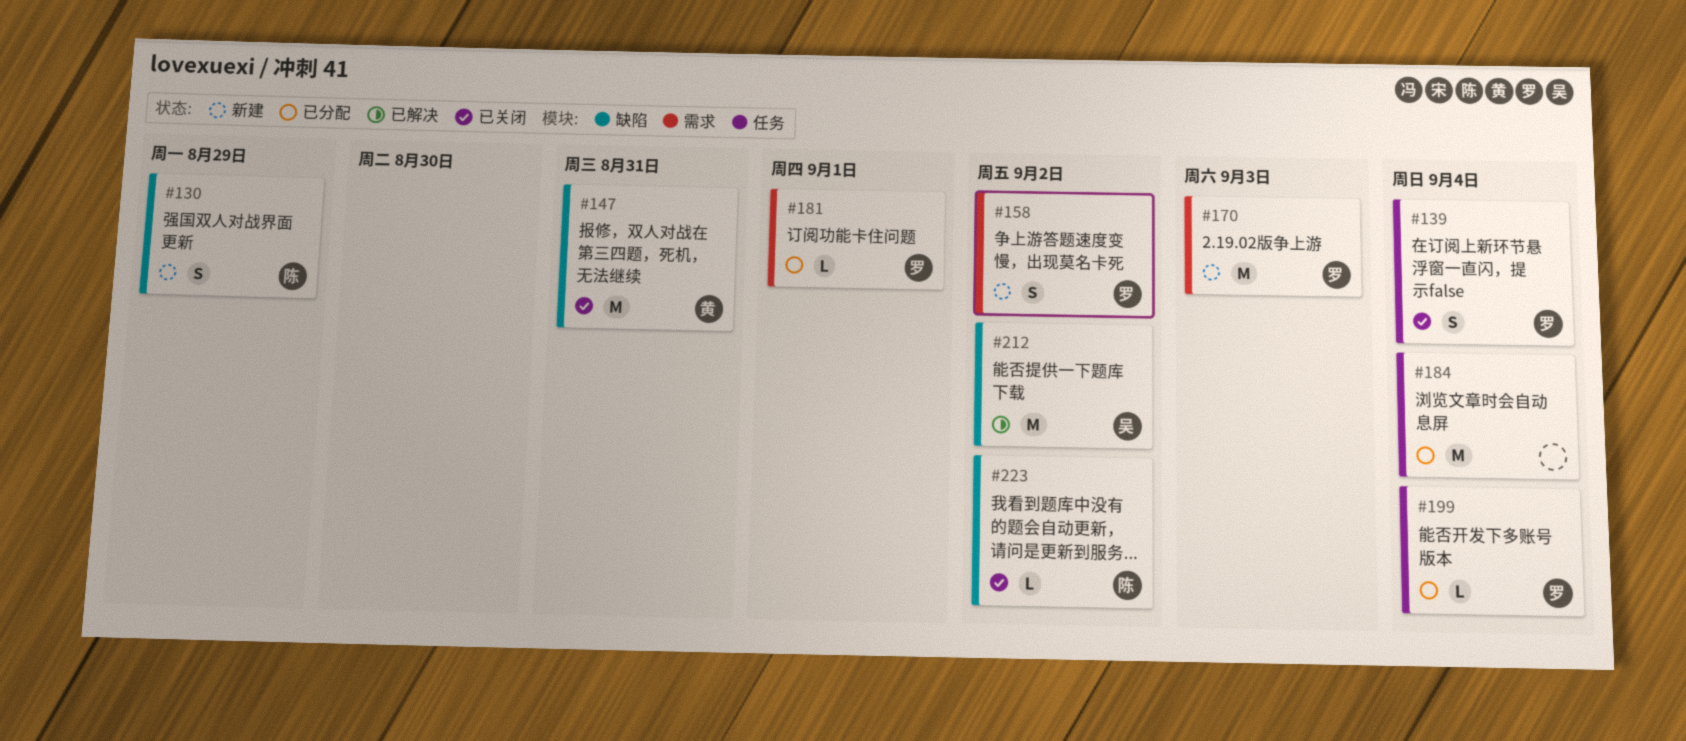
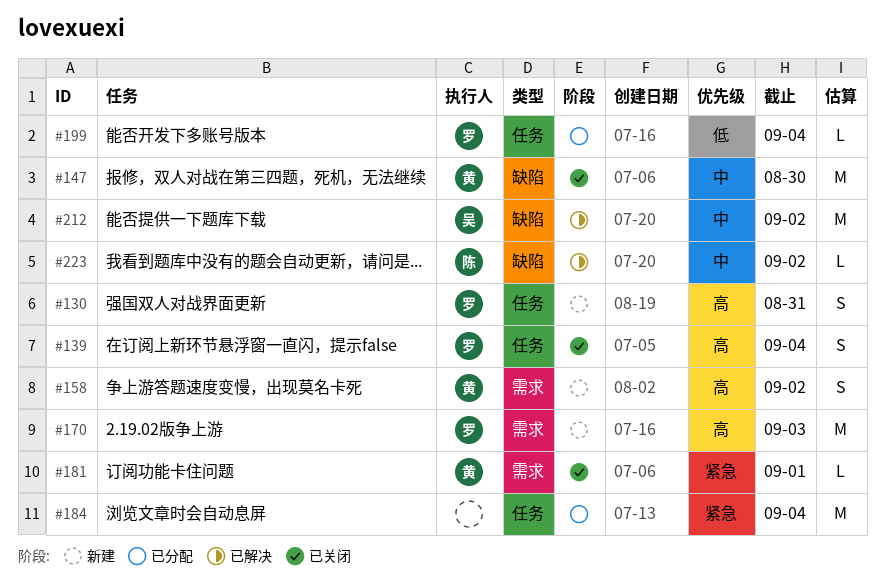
#130, owner: 陈 -> 罗
#130, label: 缺陷 -> 任务
#130, due: Aug 29 -> Aug 31
#147, due: Aug 31 -> Aug 30
#158, owner: 罗 -> 黄
#181, status: 已分配 -> 已关闭
#181, owner: 罗 -> 黄
#223, status: 已关闭 -> 已解决

